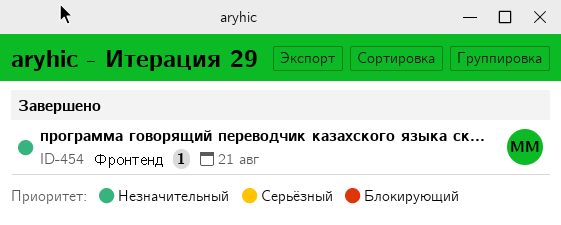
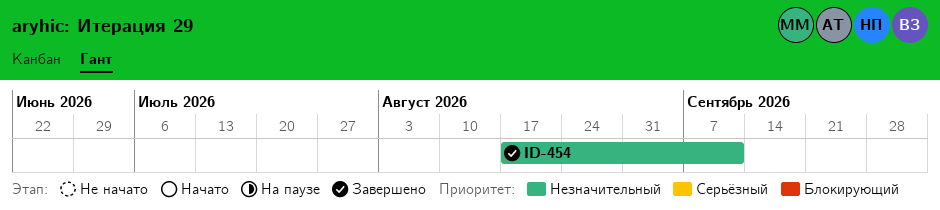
ID-454, due: Aug 21 -> Sep 11

